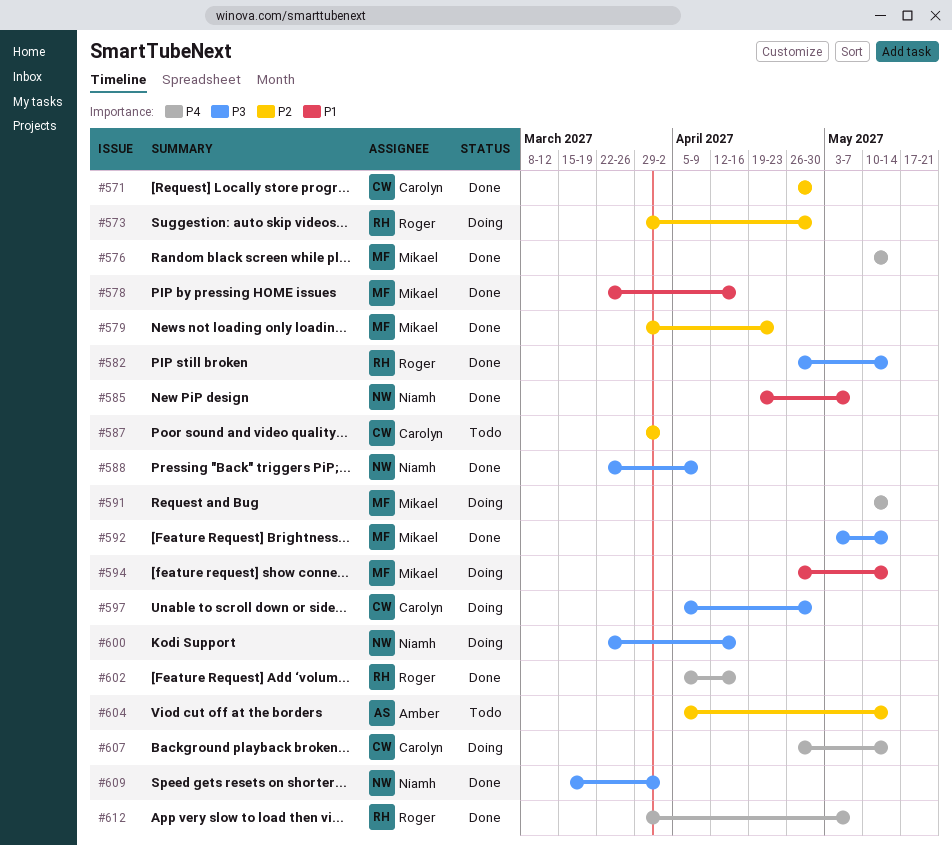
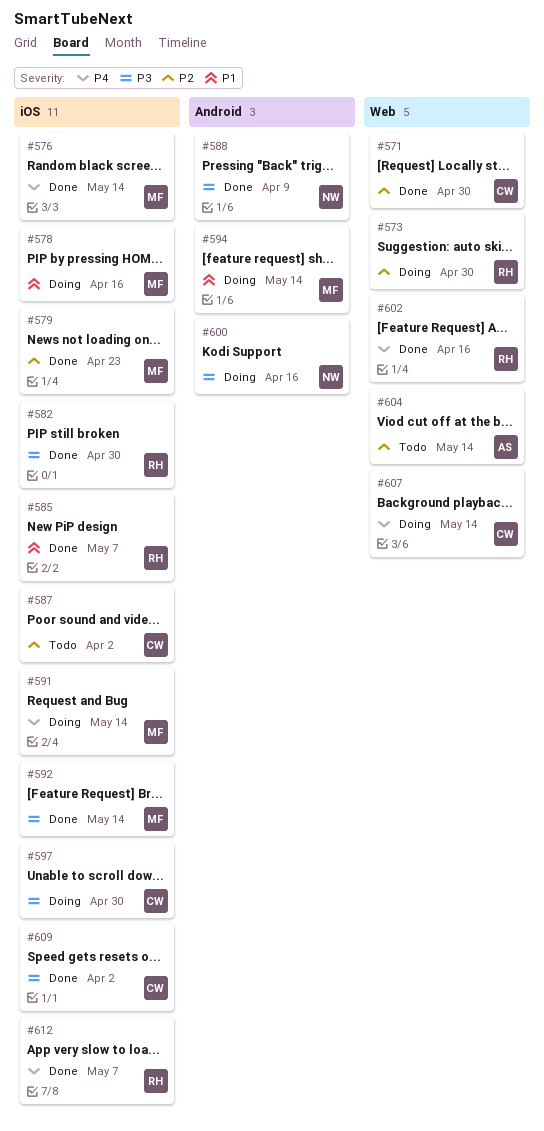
#578, status: Done -> Doing
#582, due: May 14 -> Apr 30
#585, owner: Niamh -> Roger
#609, owner: Niamh -> Carolyn

